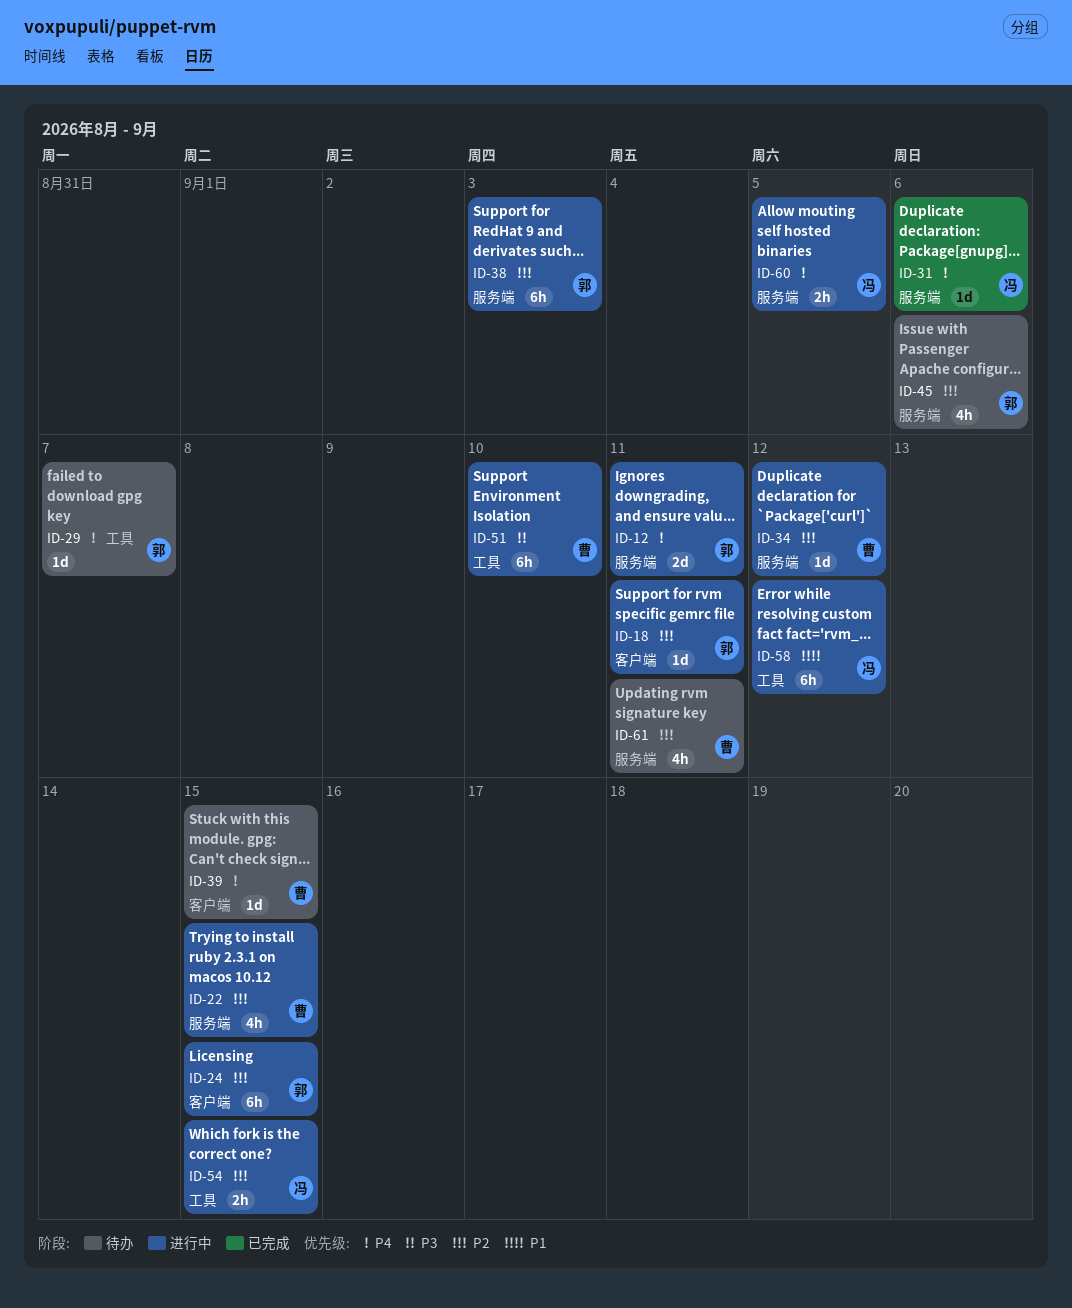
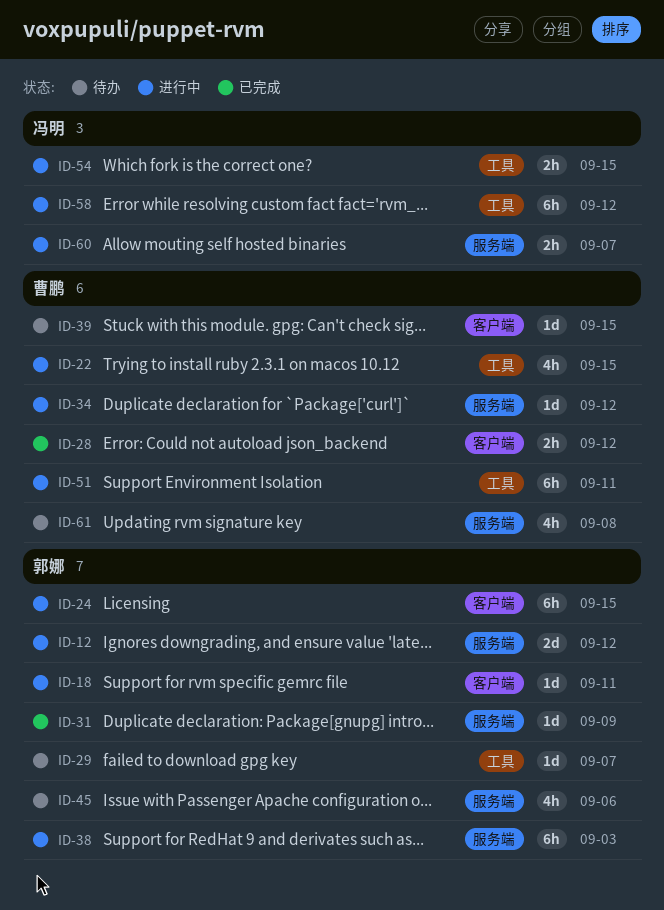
ID-12, due: Sep 11 -> Sep 12
ID-22, label: 服务端 -> 工具
ID-28: none -> present
ID-31, owner: 冯明 -> 郭娜
ID-31, due: Sep 6 -> Sep 9
ID-51, due: Sep 10 -> Sep 11
ID-60, due: Sep 5 -> Sep 7
ID-61, due: Sep 11 -> Sep 8

